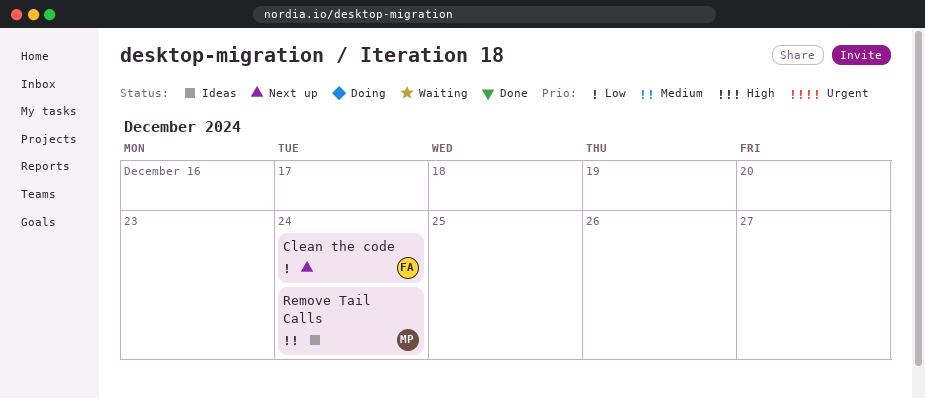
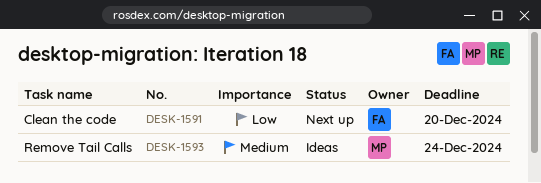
Clean the code, due: Dec 24 -> Dec 20

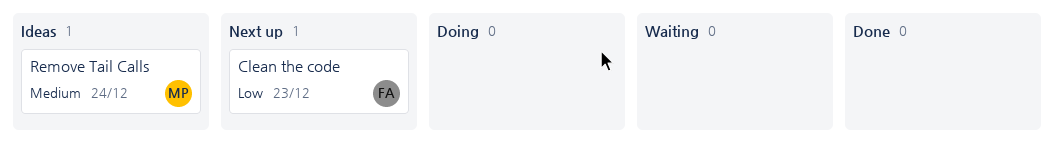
Clean the code, due: Dec 20 -> Dec 23

